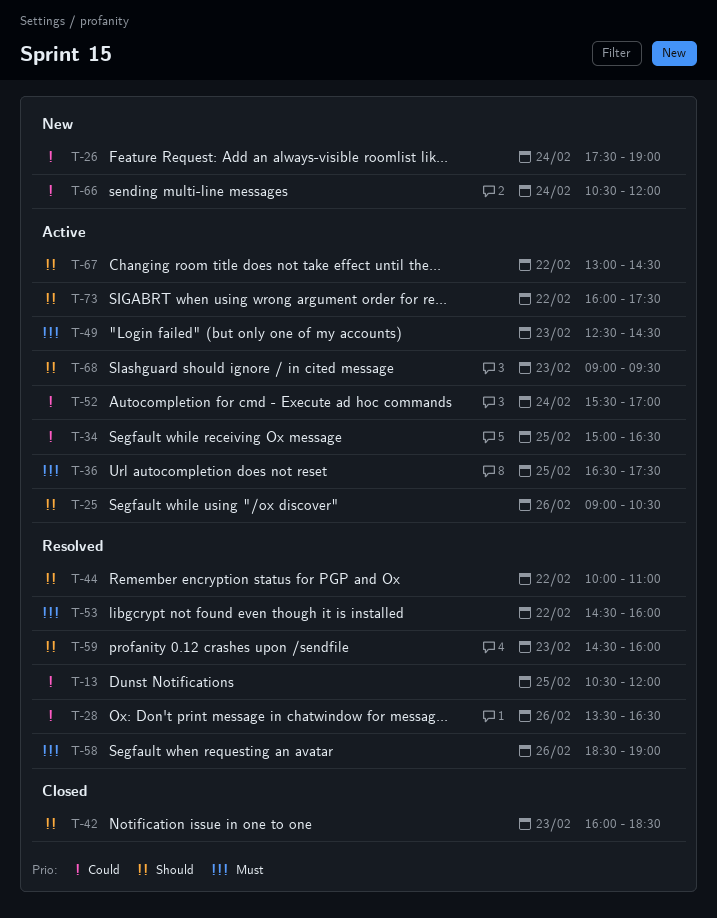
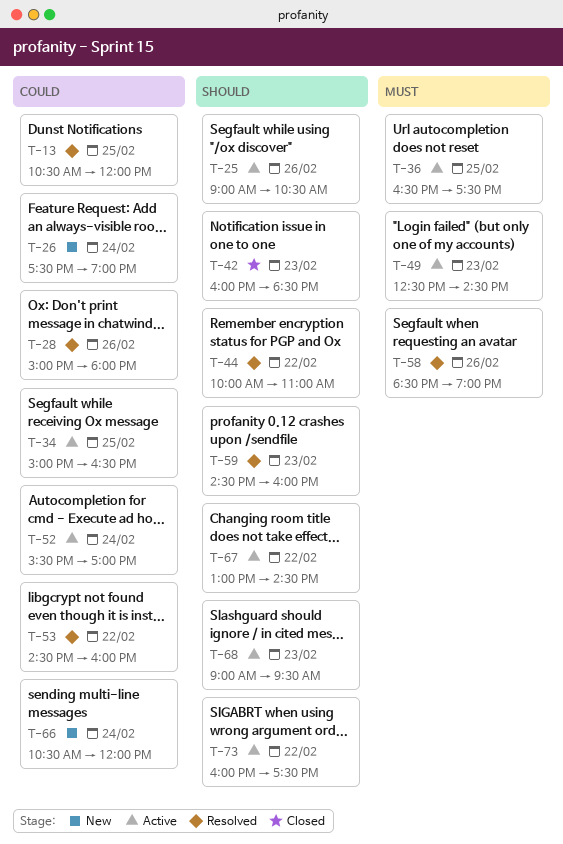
T-28, begins: 13:30 -> 15:00
T-28, ends: 16:30 -> 18:00
T-53, priority: Must -> Could

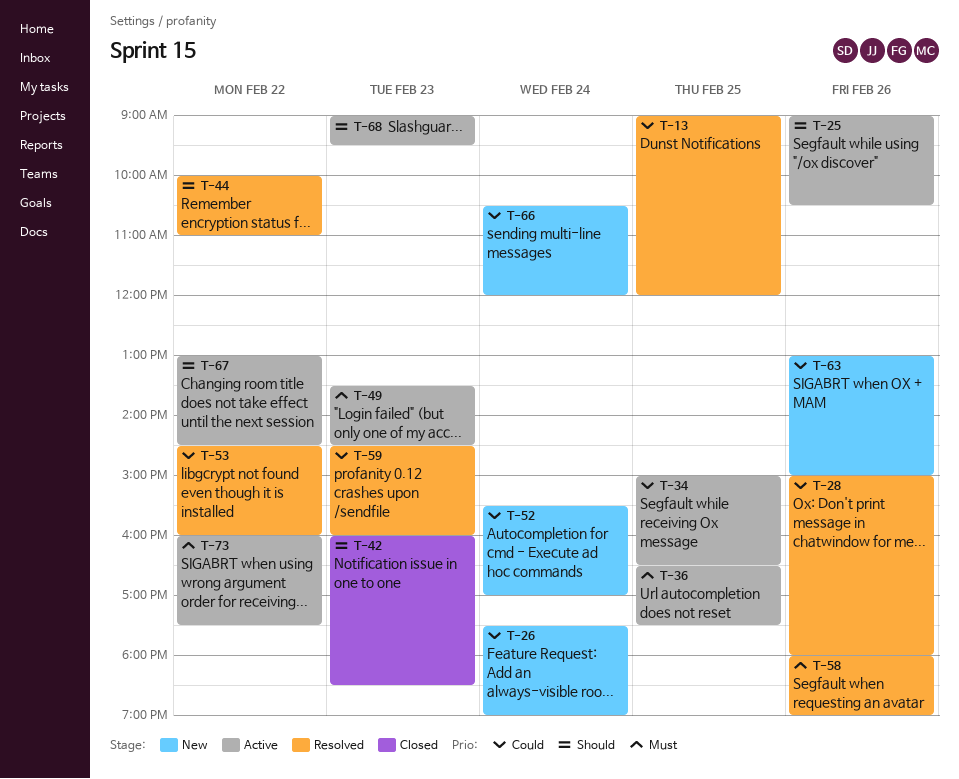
T-13, begins: 10:30 -> 09:00
T-49, begins: 12:30 -> 13:30
T-52, status: Active -> New
T-58, begins: 18:30 -> 18:00
T-59, priority: Should -> Could
T-63: none -> present
T-73, priority: Should -> Must

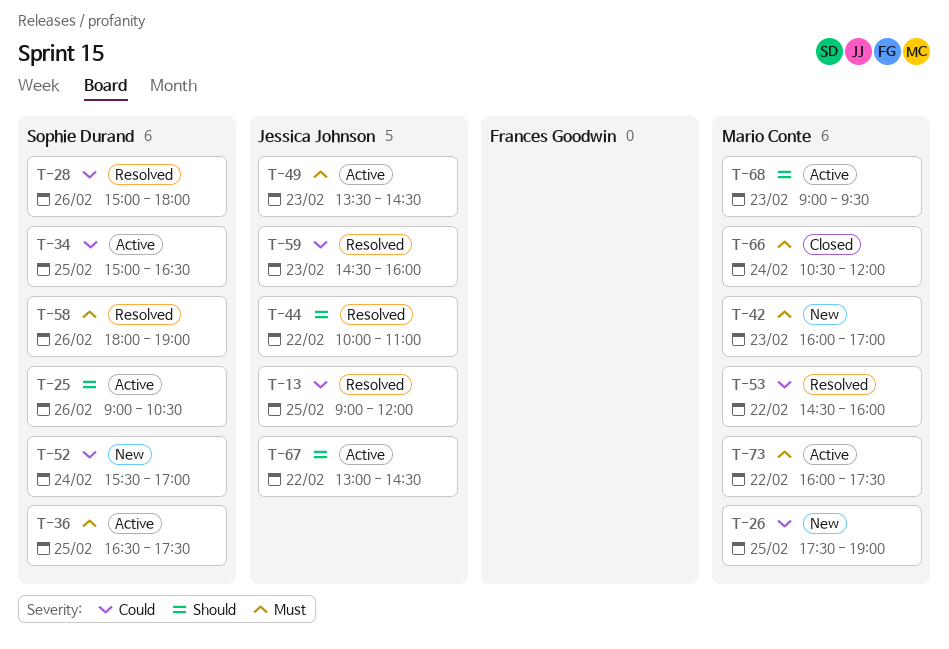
T-26, day: Feb 24 -> Feb 25
T-42, status: Closed -> New
T-42, priority: Should -> Must
T-42, ends: 18:30 -> 17:00
T-63: present -> none
T-66, status: New -> Closed
T-66, priority: Could -> Must

